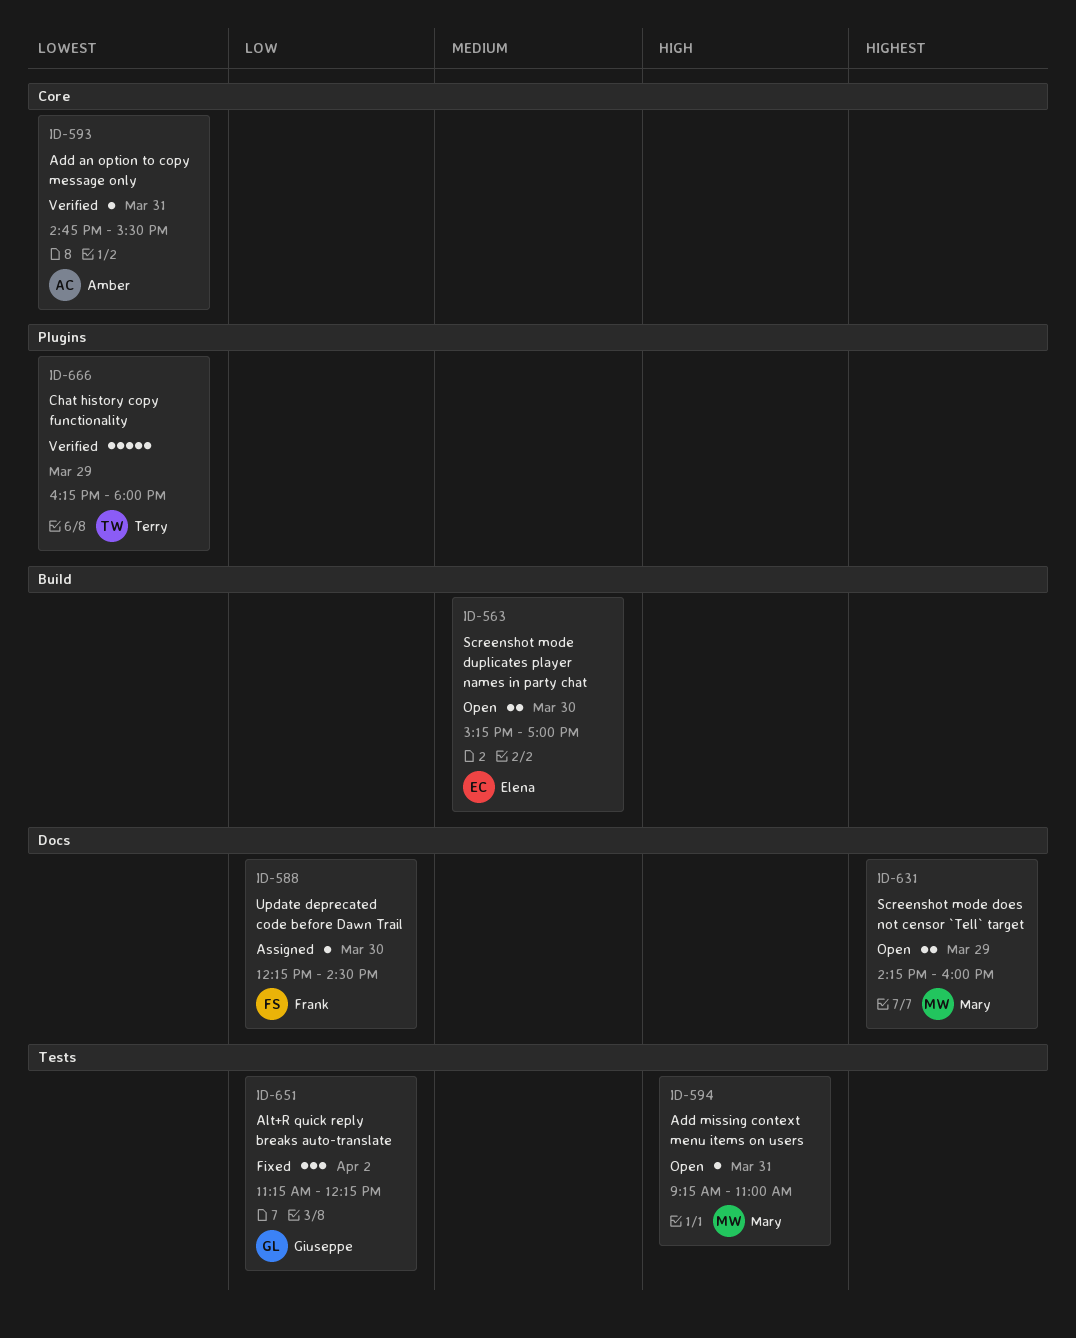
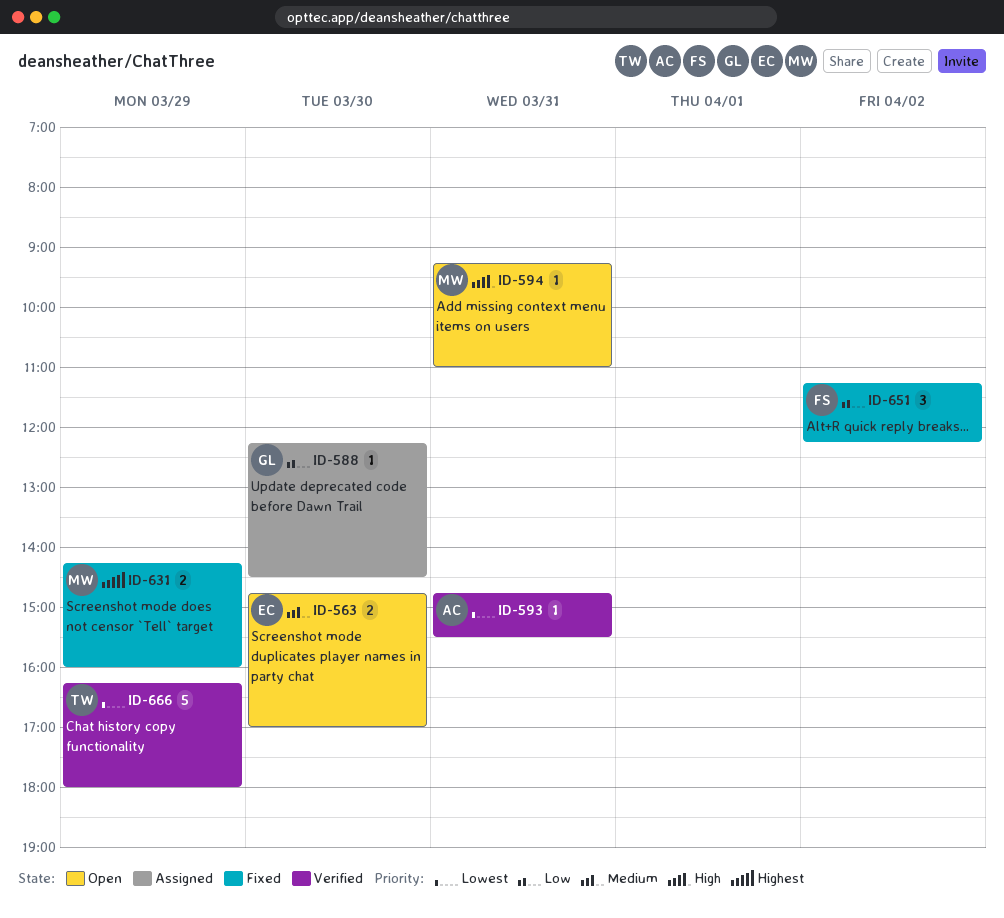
ID-563, begins: 15:15 -> 14:45
ID-588, owner: Frank -> Giuseppe
ID-631, status: Open -> Fixed
ID-651, owner: Giuseppe -> Frank

